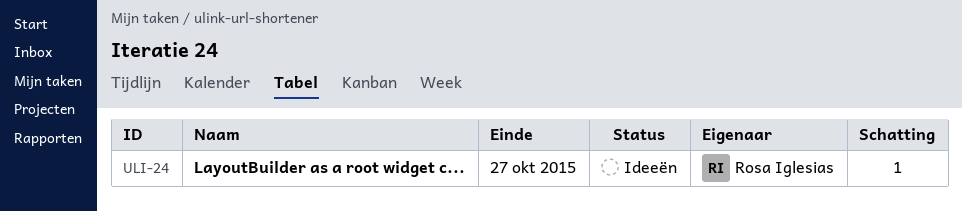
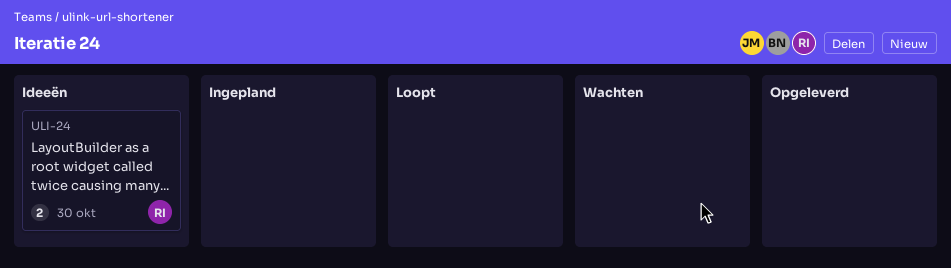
ULI-24, estimate: 1 -> 2
ULI-24, due: Oct 27 -> Oct 30

